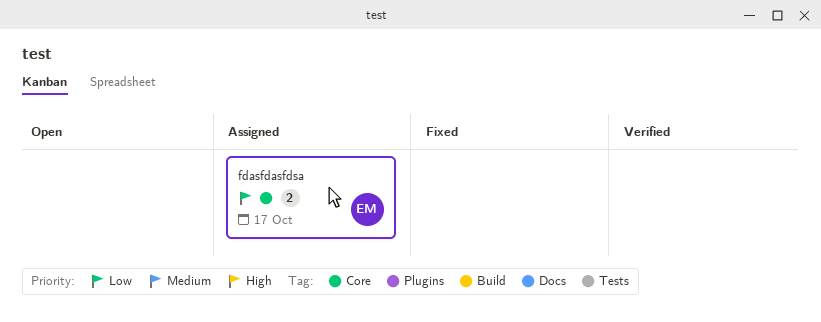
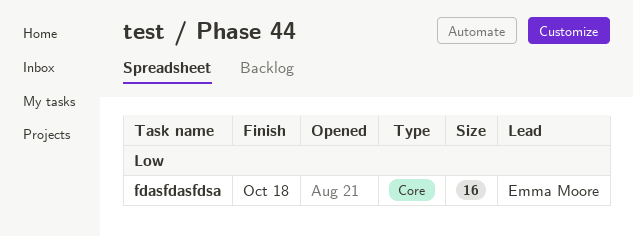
fdasfdasfdsa, estimate: 2 -> 16
fdasfdasfdsa, due: Oct 17 -> Oct 18

